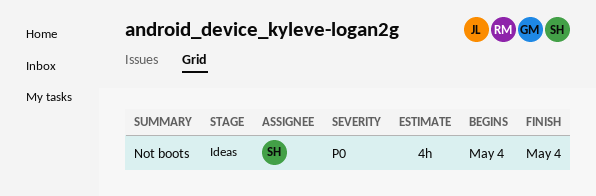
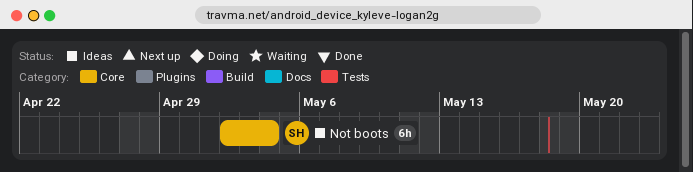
Not boots, estimate: 4h -> 6h
Not boots, start: May 4 -> May 2

